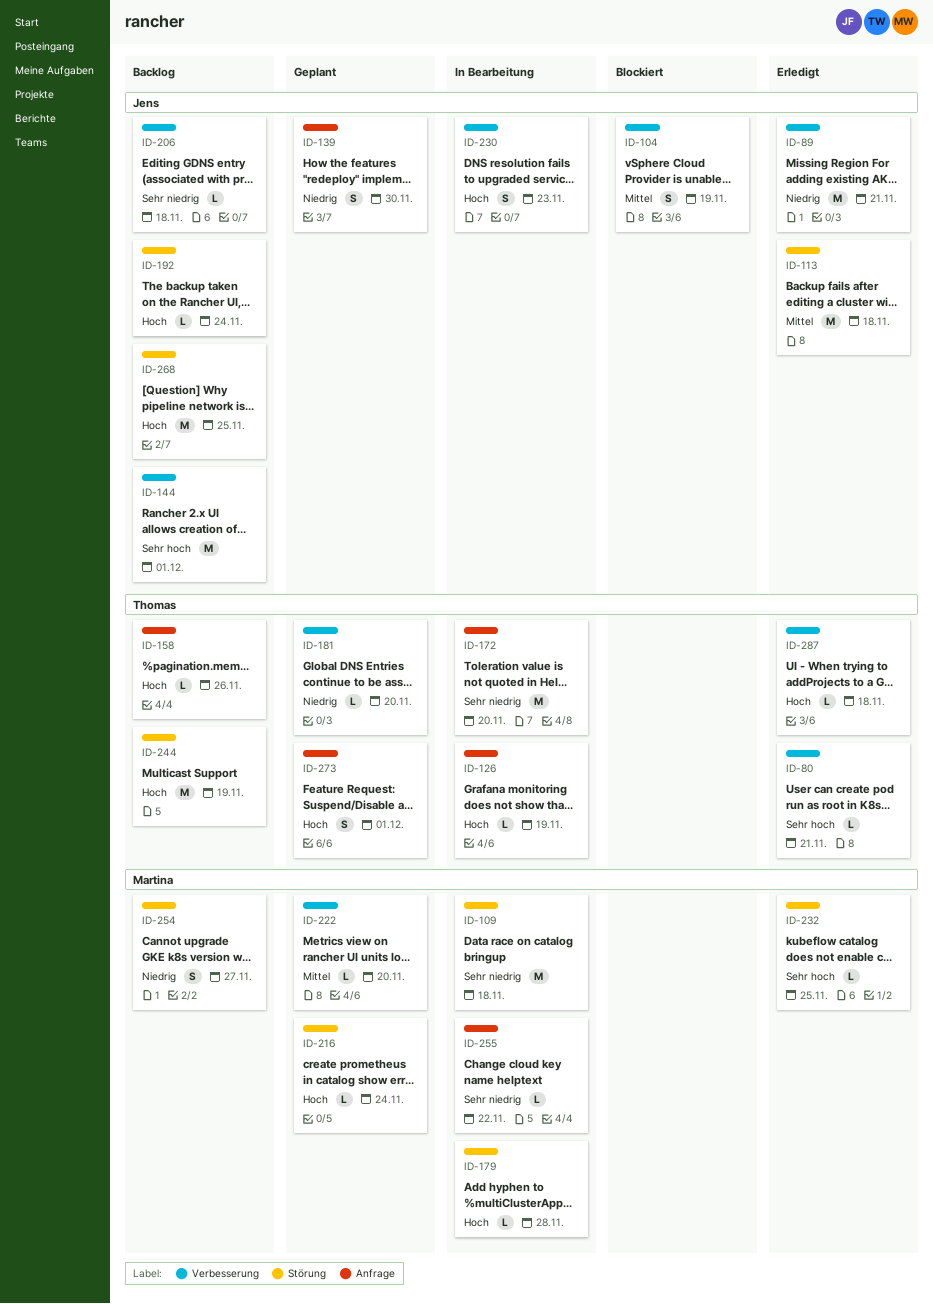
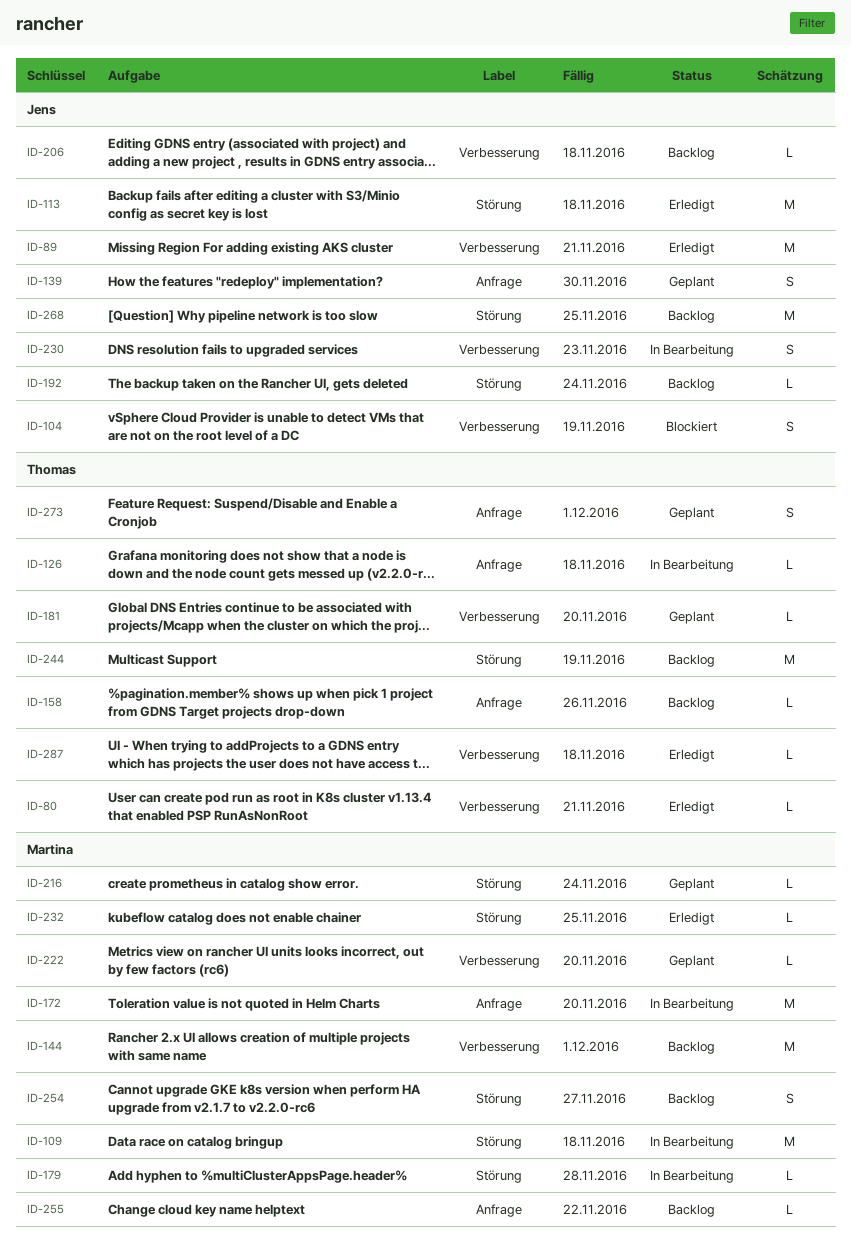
ID-126, due: Nov 19 -> Nov 18
ID-144, owner: Jens -> Martina
ID-172, owner: Thomas -> Martina
ID-255, status: In Bearbeitung -> Backlog

